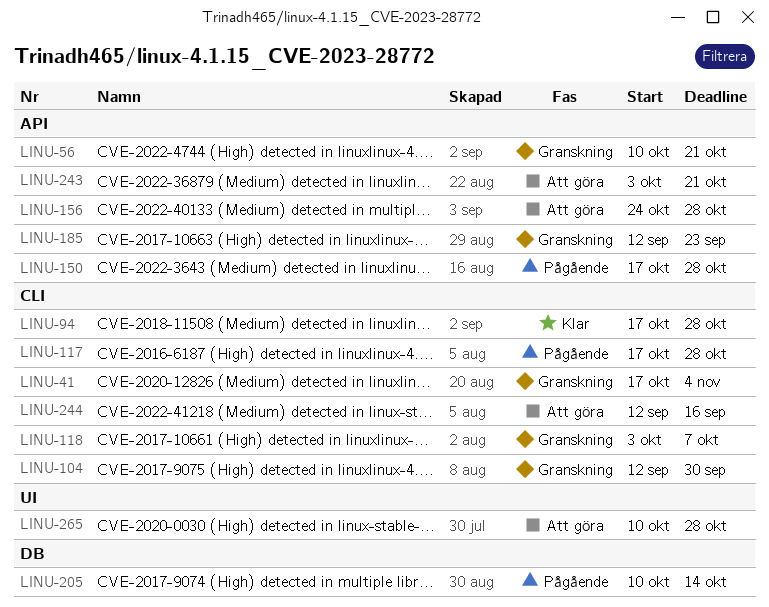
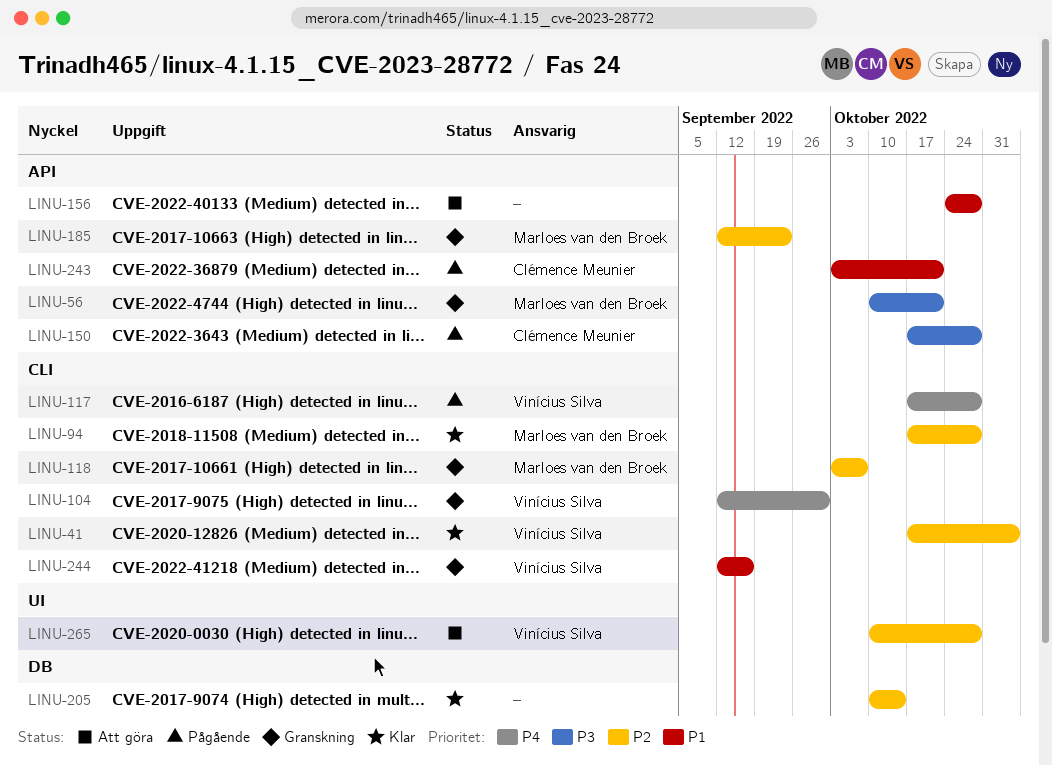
LINU-41, status: Granskning -> Klar
LINU-205, status: Pågående -> Klar
LINU-243, status: Att göra -> Pågående
LINU-244, status: Att göra -> Granskning

